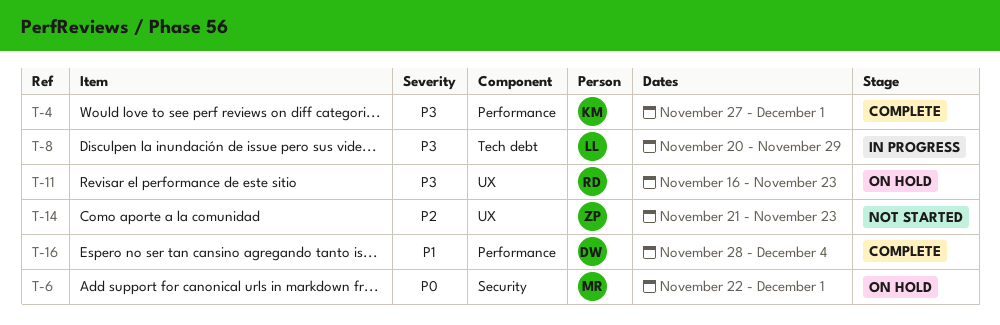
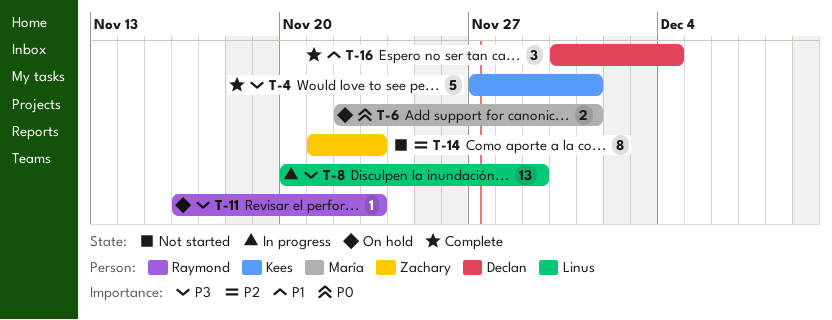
T-16, start: Nov 28 -> Nov 30

